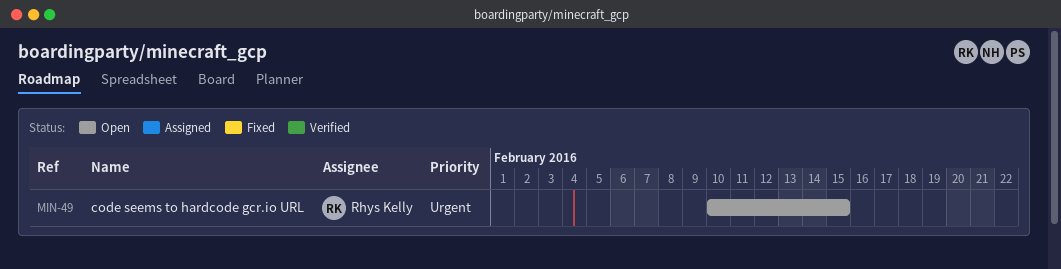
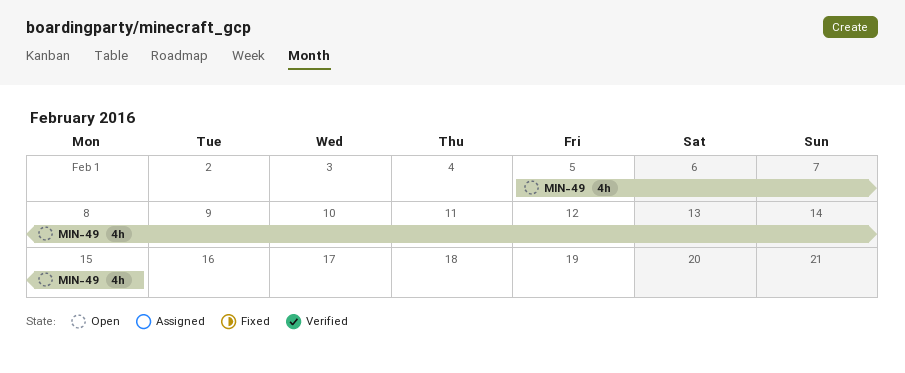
MIN-49, start: Feb 10 -> Feb 5

